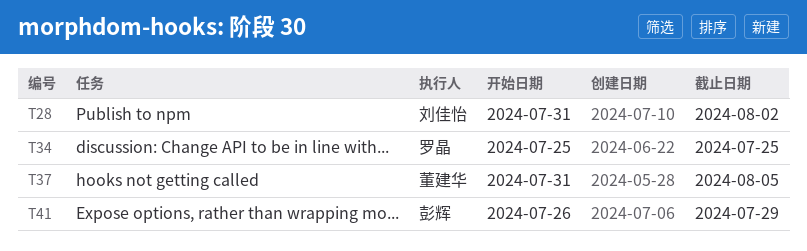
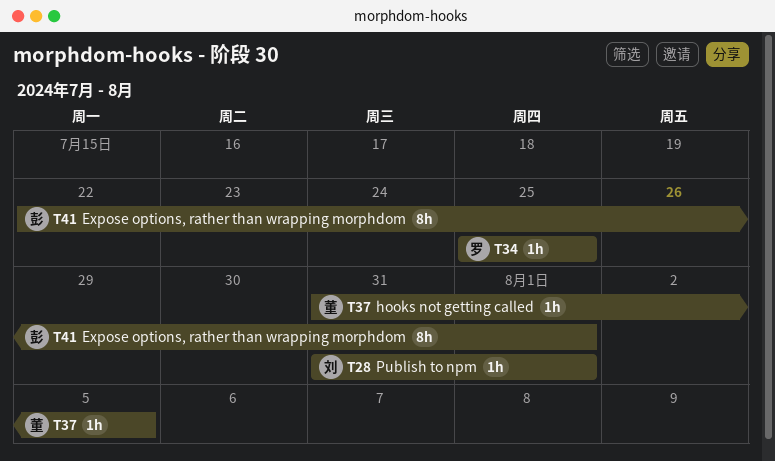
T28, due: Aug 2 -> Aug 1
T41, start: Jul 26 -> Jul 22
T41, due: Jul 29 -> Aug 1

